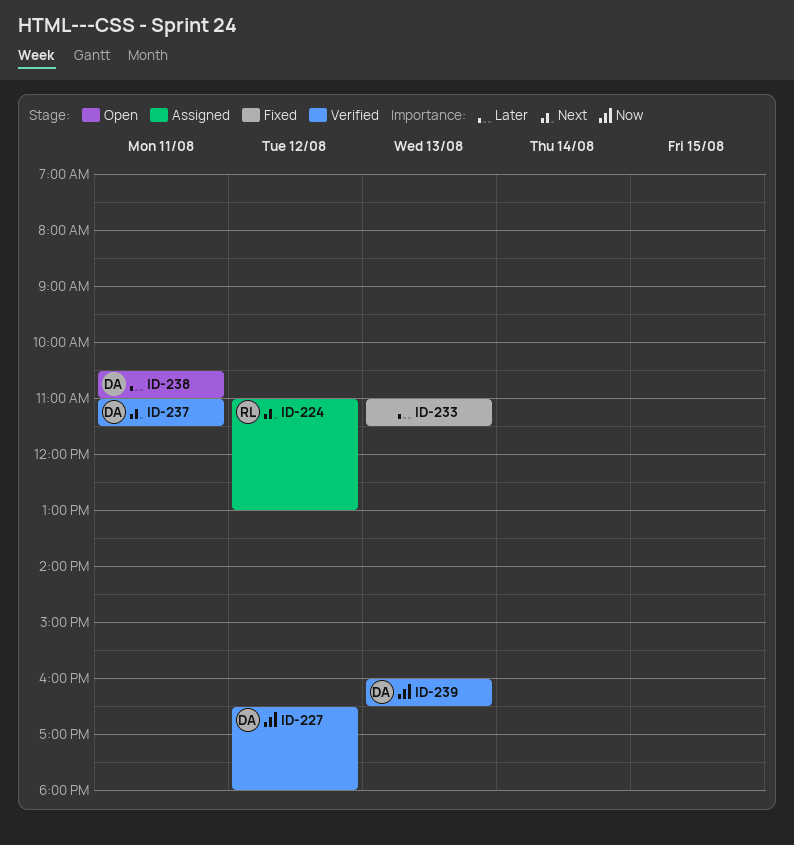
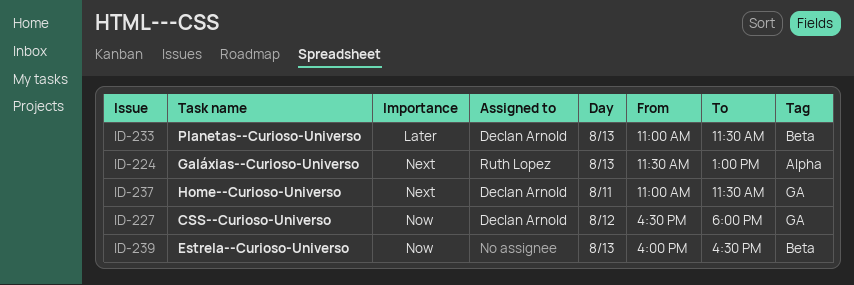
ID-224, day: Aug 12 -> Aug 13
ID-224, begins: 11:00 -> 11:30
ID-233, owner: none -> Declan Arnold
ID-238: present -> none
ID-239, owner: Declan Arnold -> none

